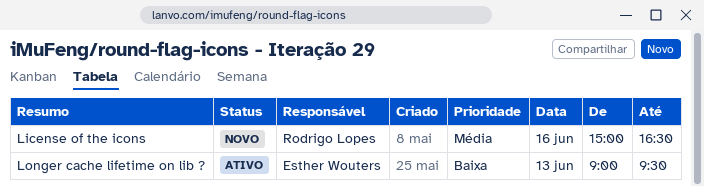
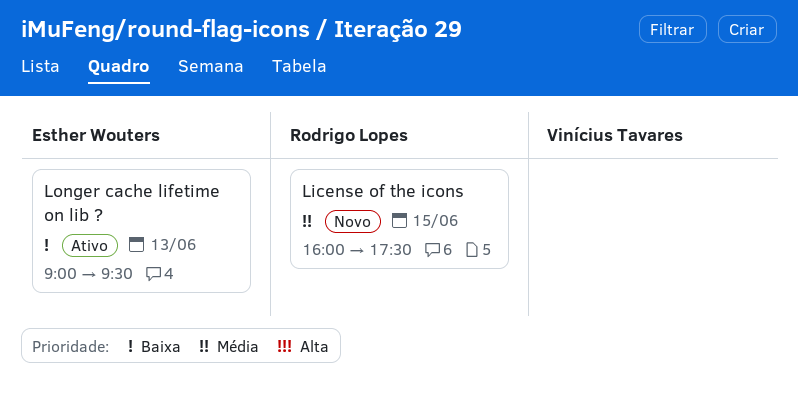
License of the icons, day: Jun 16 -> Jun 15
License of the icons, begins: 15:00 -> 16:00
License of the icons, ends: 16:30 -> 17:30

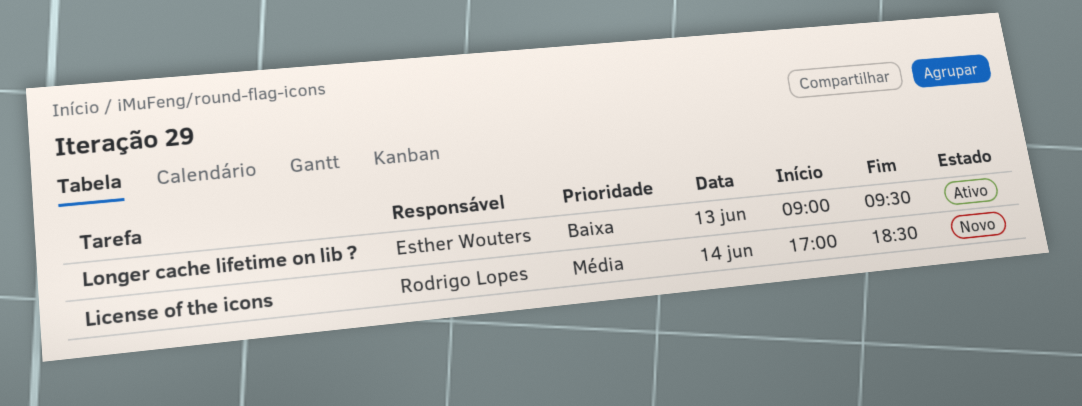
License of the icons, day: Jun 15 -> Jun 14
License of the icons, begins: 16:00 -> 17:00
License of the icons, ends: 17:30 -> 18:30

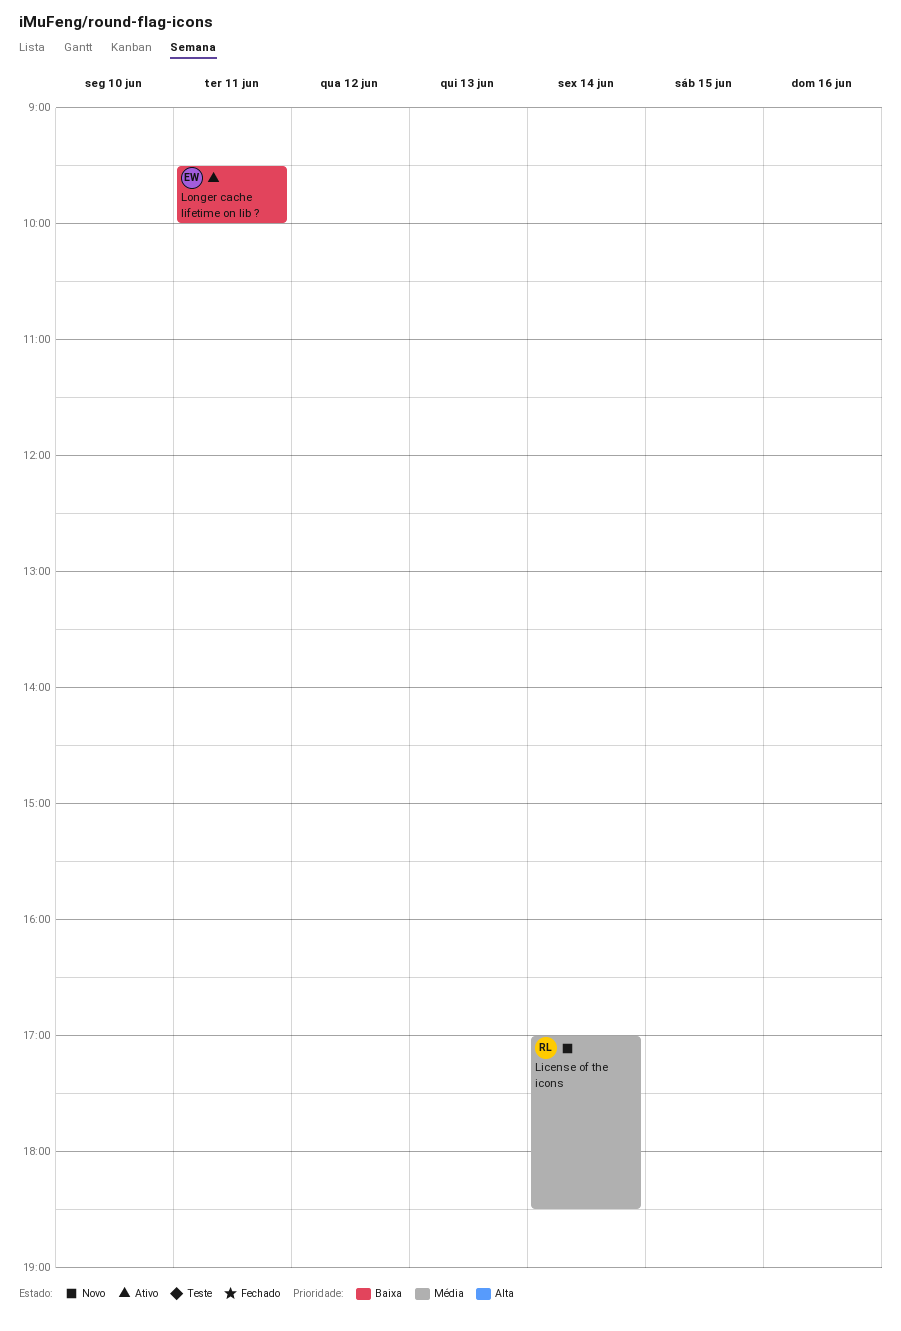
Longer cache lifetime on lib ?, day: Jun 13 -> Jun 11
Longer cache lifetime on lib ?, begins: 09:00 -> 09:30
Longer cache lifetime on lib ?, ends: 09:30 -> 10:00

